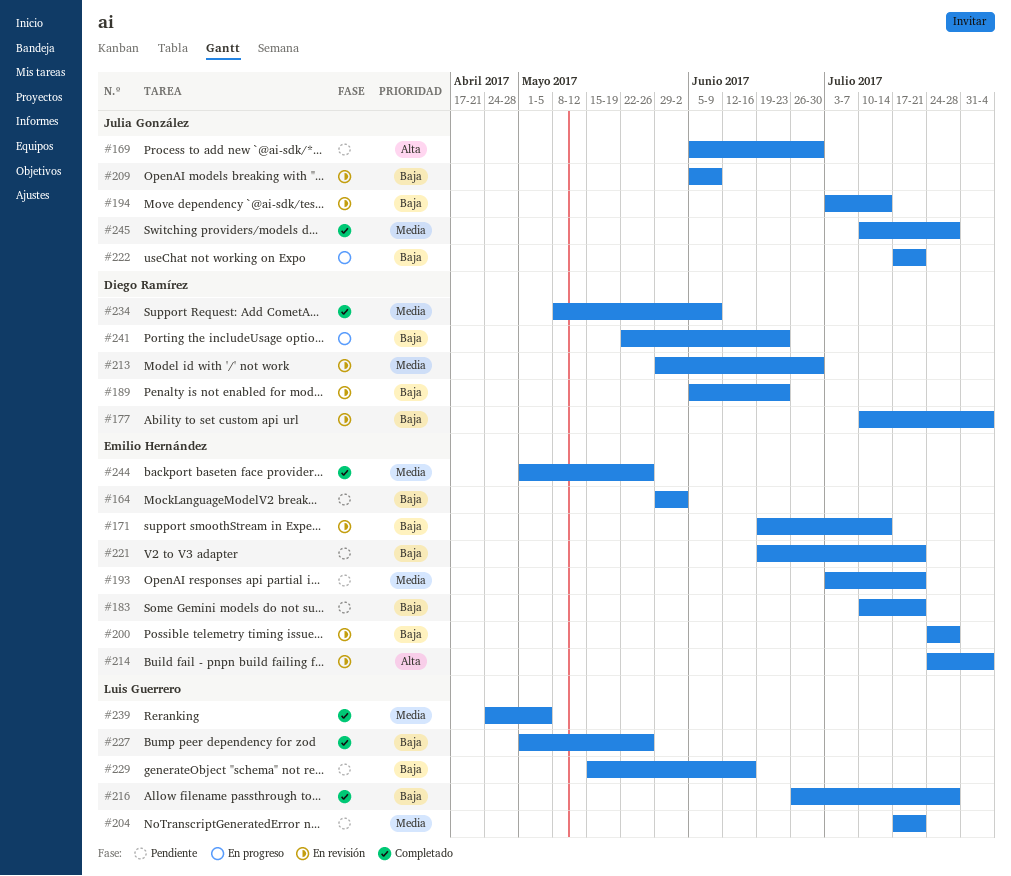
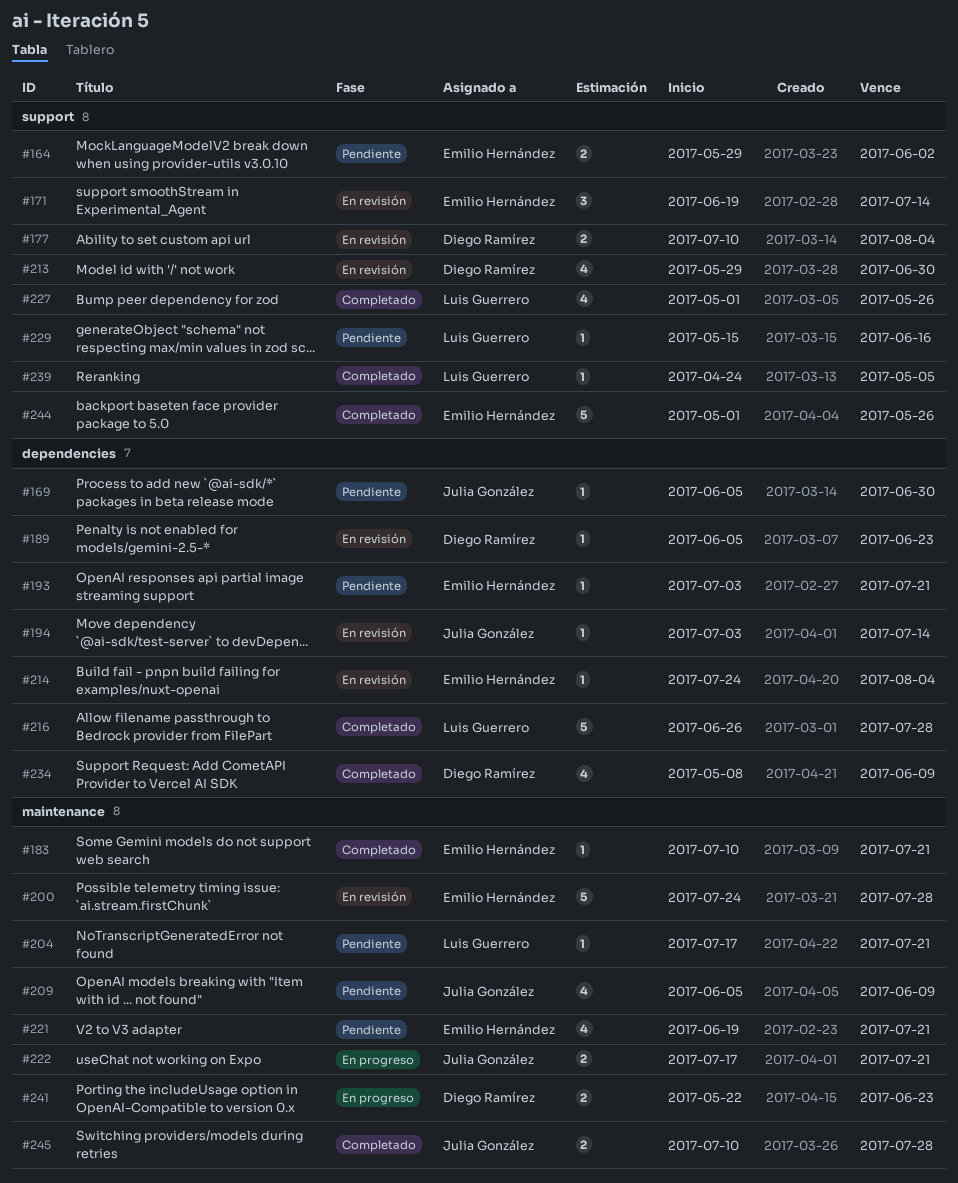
#183, status: Pendiente -> Completado
#209, status: En revisión -> Pendiente

